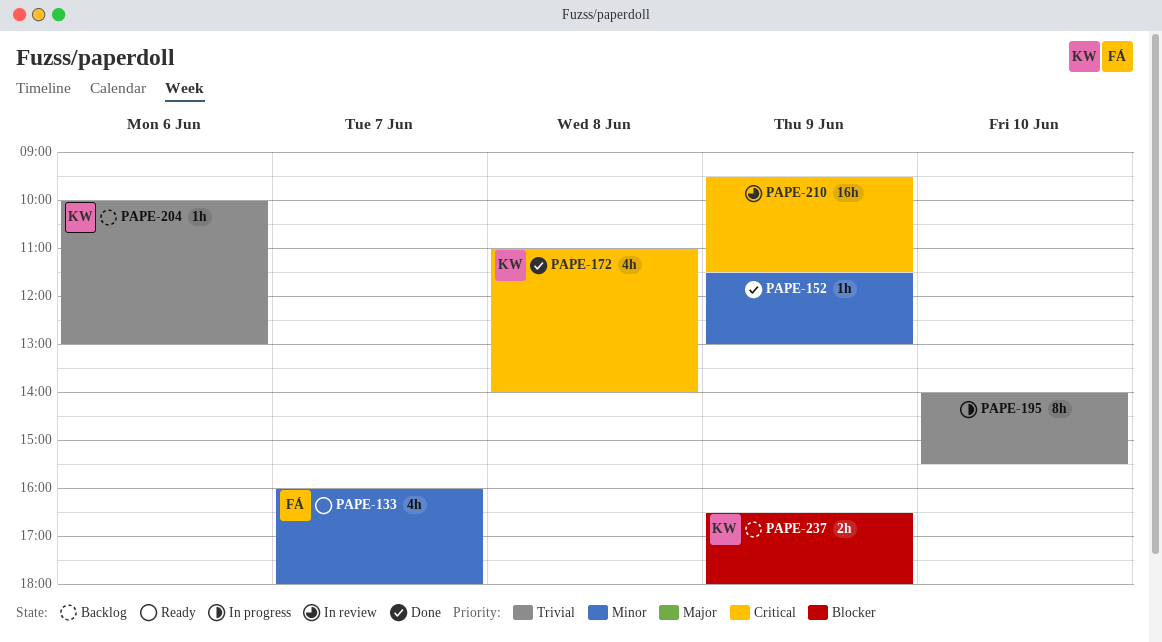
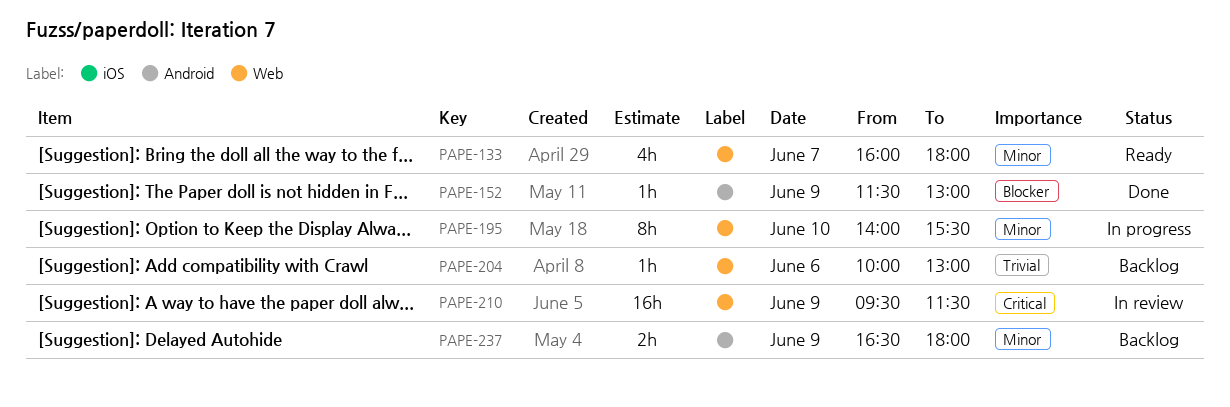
PAPE-152, priority: Minor -> Blocker
PAPE-172: present -> none
PAPE-195, priority: Trivial -> Minor
PAPE-237, priority: Blocker -> Minor

